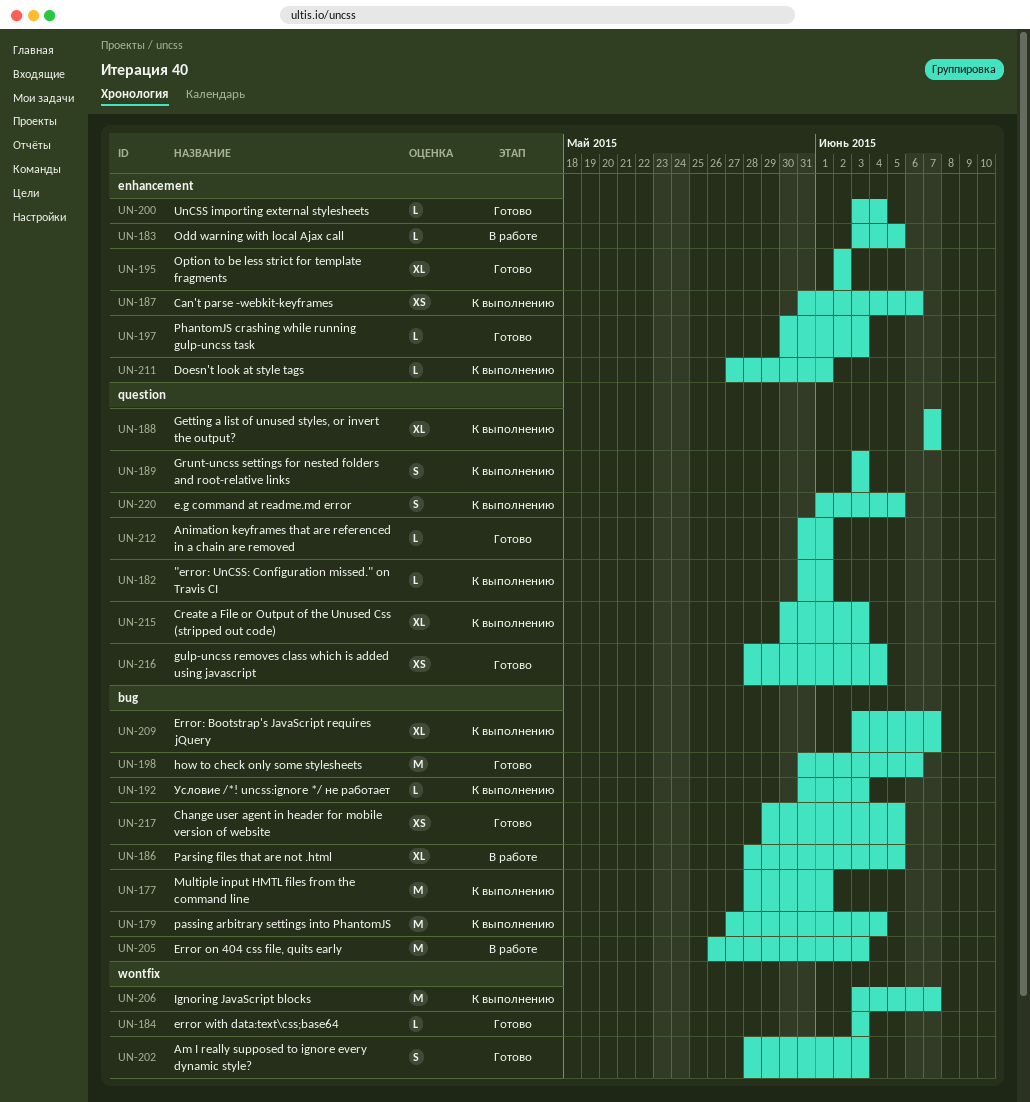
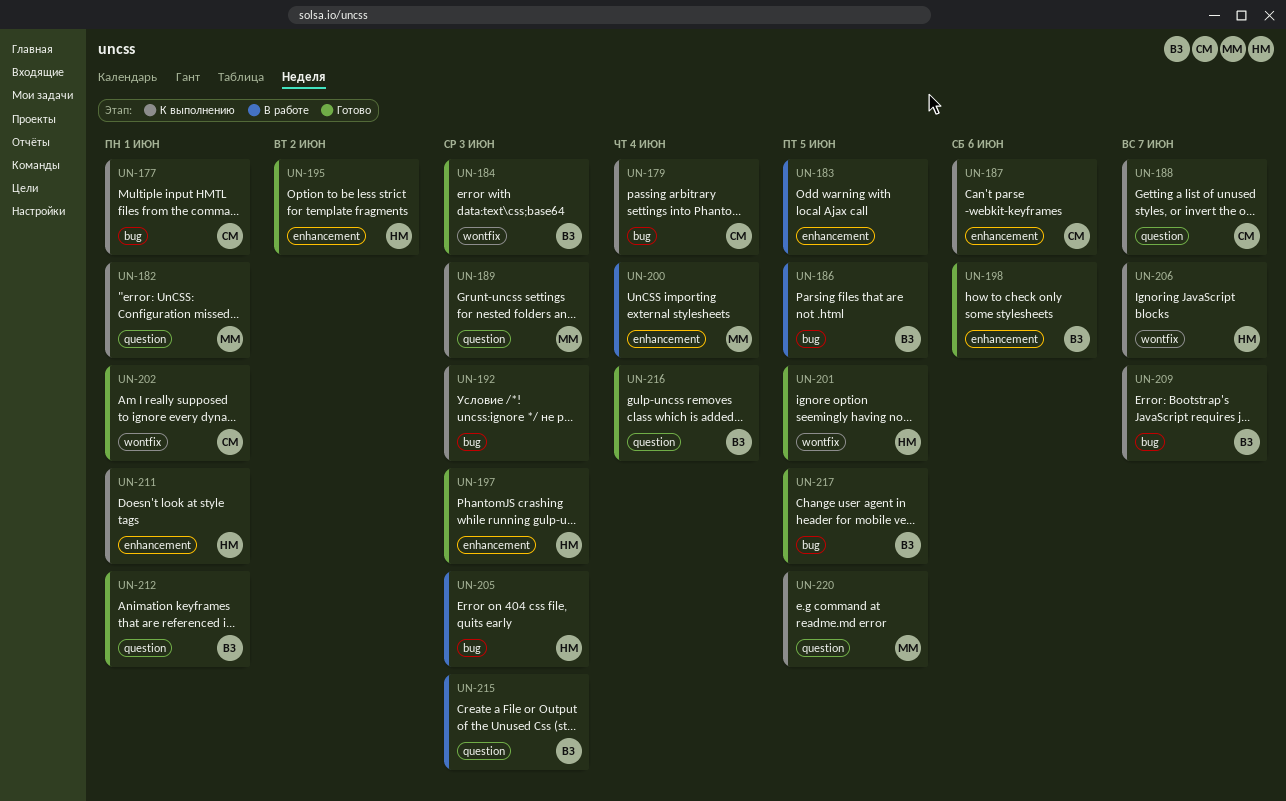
UN-198, label: bug -> enhancement
UN-200, status: Готово -> В работе
UN-201: none -> present
UN-202, due: Jun 3 -> Jun 1
UN-215, status: К выполнению -> В работе

